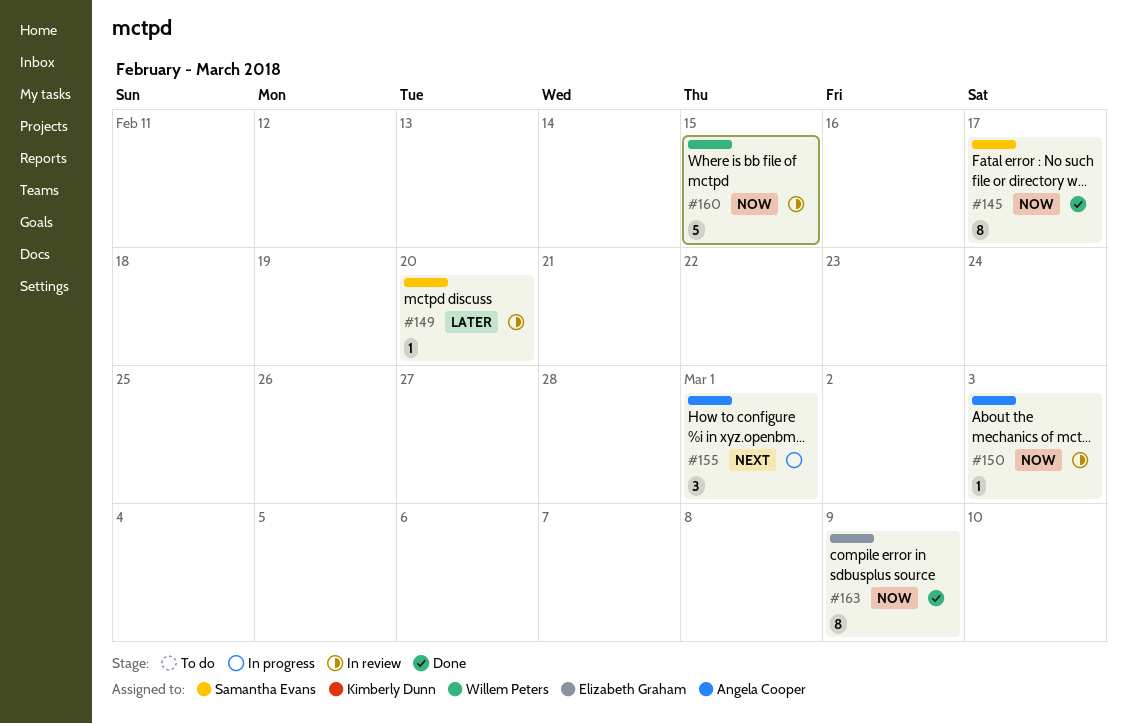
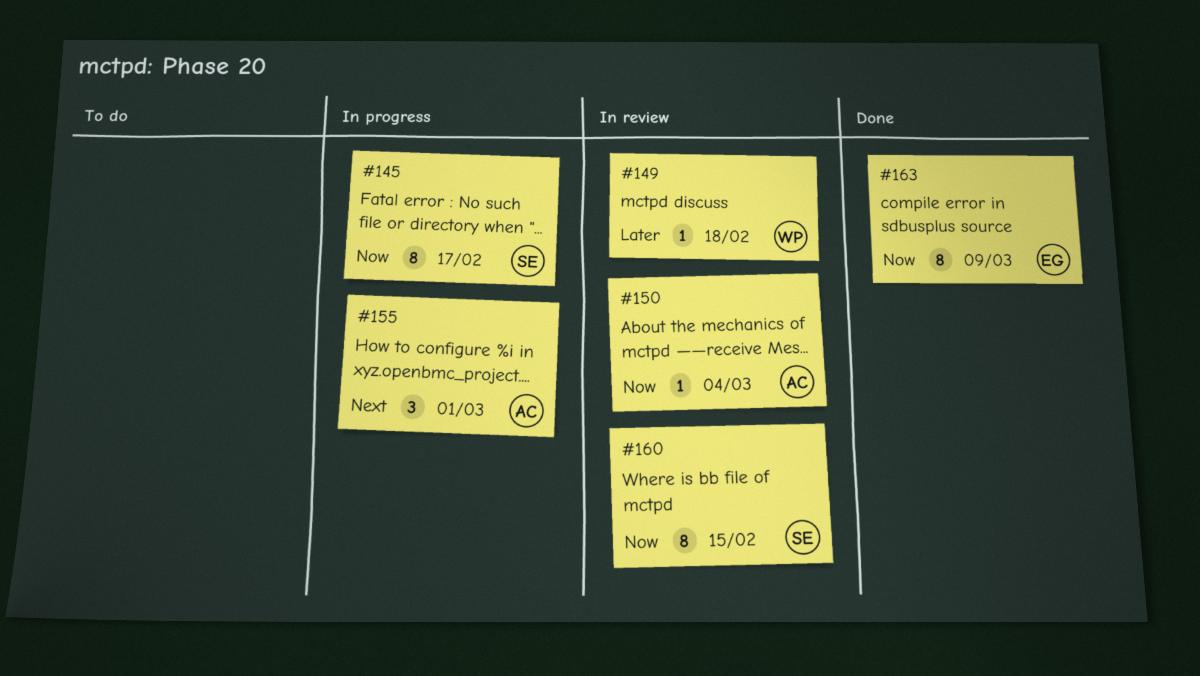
#145, status: Done -> In progress
#149, owner: Samantha Evans -> Willem Peters
#149, due: Feb 20 -> Feb 18
#150, due: Mar 3 -> Mar 4
#160, owner: Willem Peters -> Samantha Evans
#160, estimate: 5 -> 8

